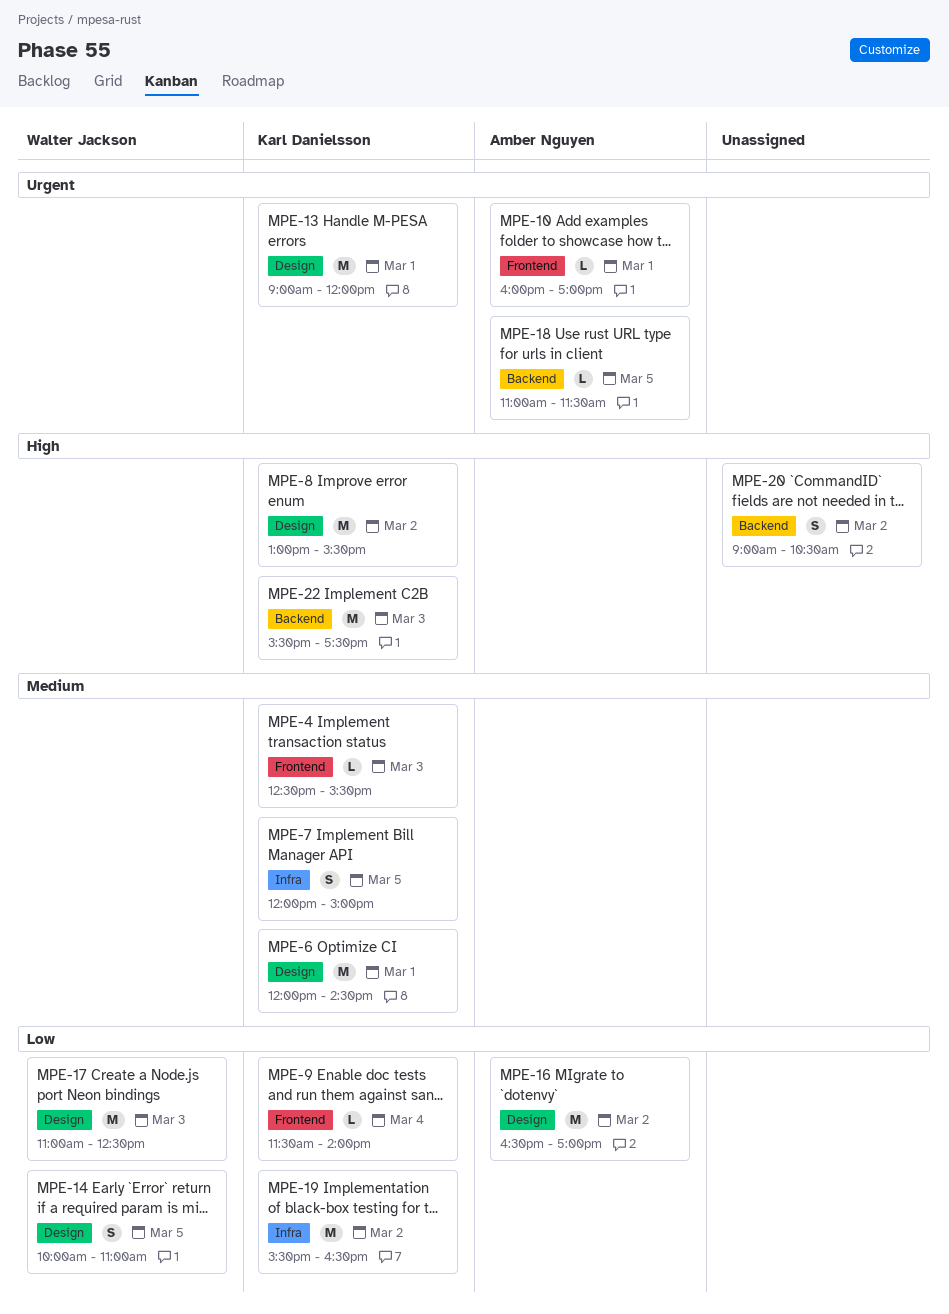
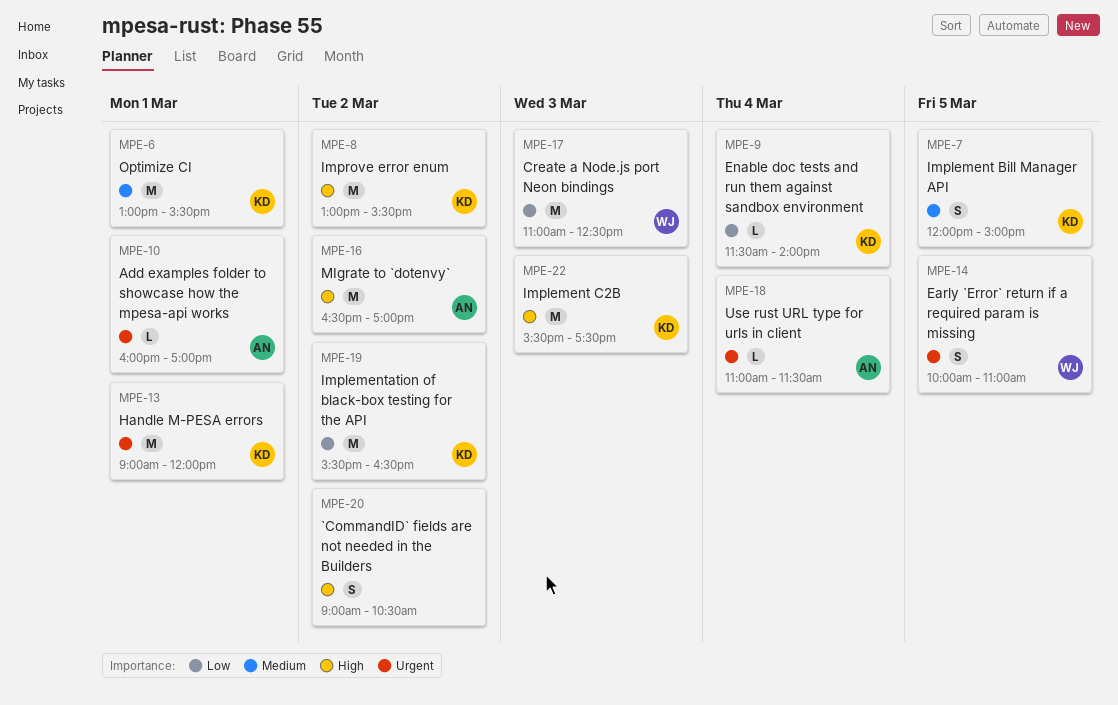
MPE-4: present -> none
MPE-6, begins: 12:00 -> 13:00
MPE-6, ends: 14:30 -> 15:30
MPE-14, priority: Low -> Urgent
MPE-16, priority: Low -> High
MPE-18, day: Mar 5 -> Mar 4

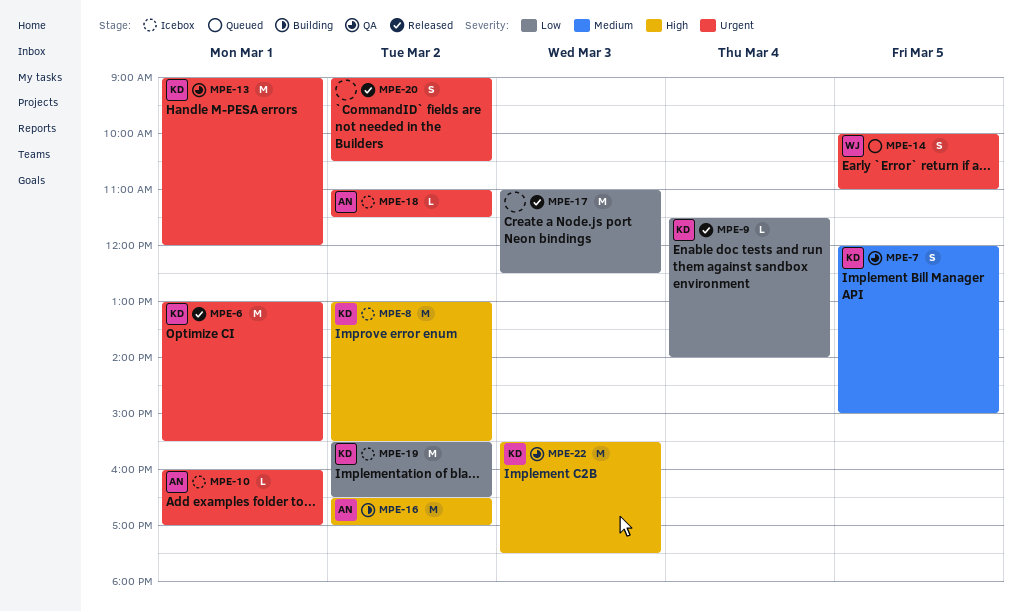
MPE-6, priority: Medium -> Urgent
MPE-17, owner: WJ -> none
MPE-18, day: Mar 4 -> Mar 2
MPE-20, priority: High -> Urgent

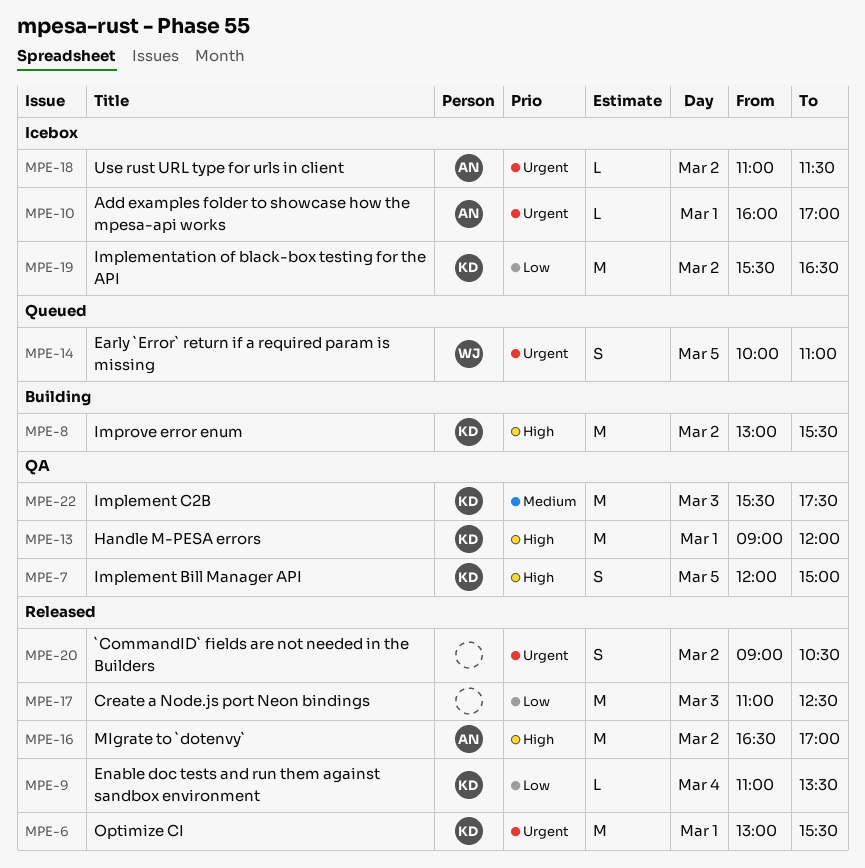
MPE-7, priority: Medium -> High
MPE-8, status: Icebox -> Building
MPE-9, begins: 11:30 -> 11:00
MPE-9, ends: 14:00 -> 13:30
MPE-13, priority: Urgent -> High
MPE-16, status: Building -> Released
MPE-22, priority: High -> Medium

